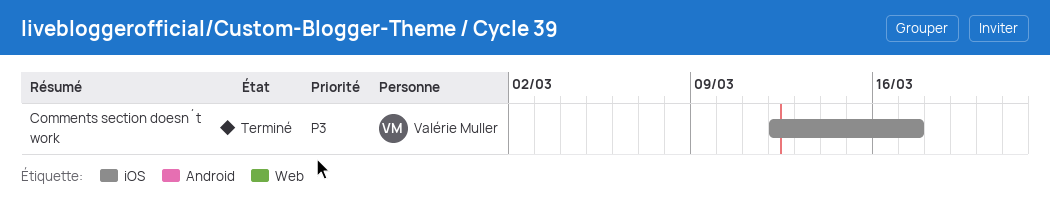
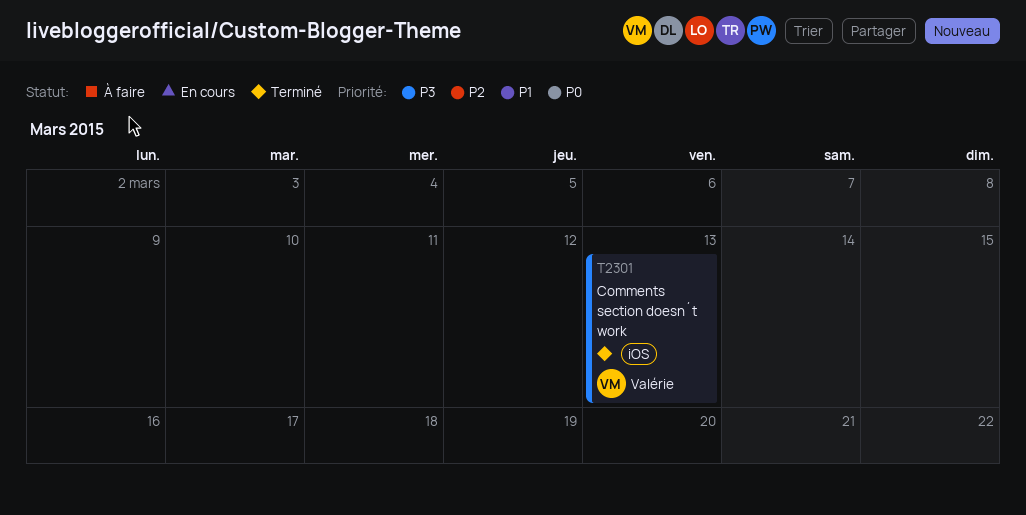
Comments section doesn´t work, due: Mar 17 -> Mar 13

